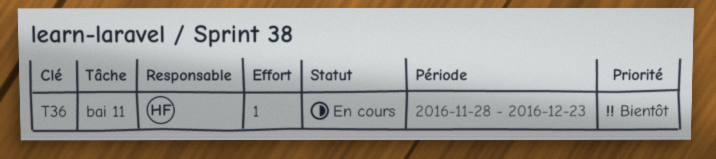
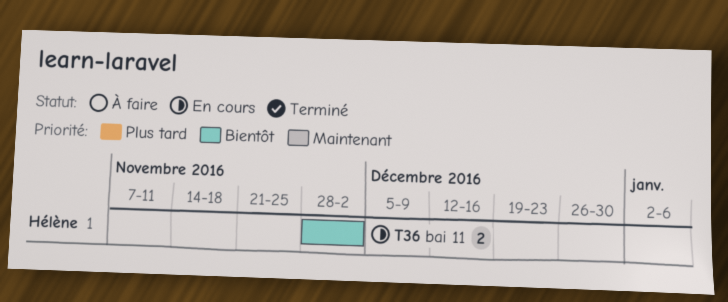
T36, estimate: 1 -> 2
T36, due: Dec 23 -> Dec 2

